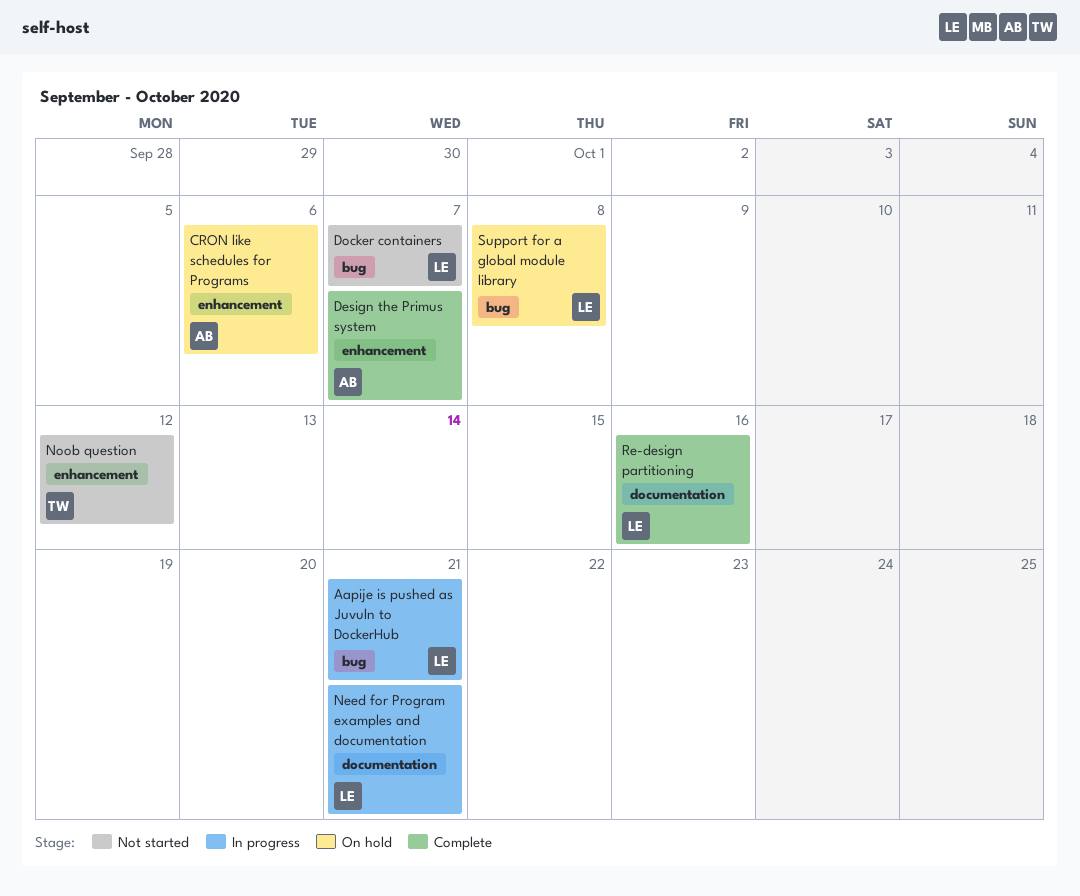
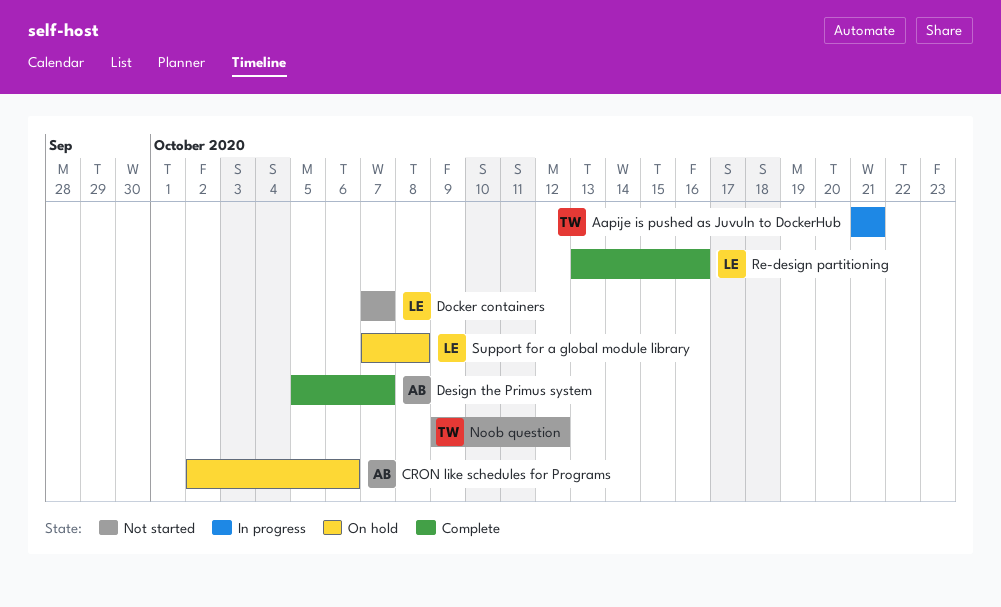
Aapije is pushed as Juvuln to DockerHub, owner: LE -> TW
Need for Program examples and documentation: present -> none

